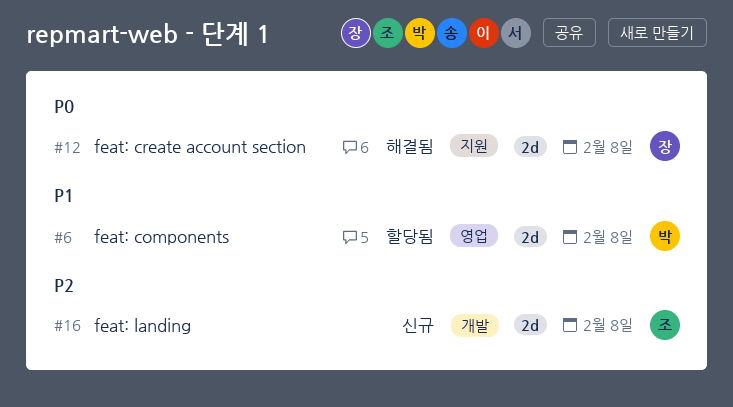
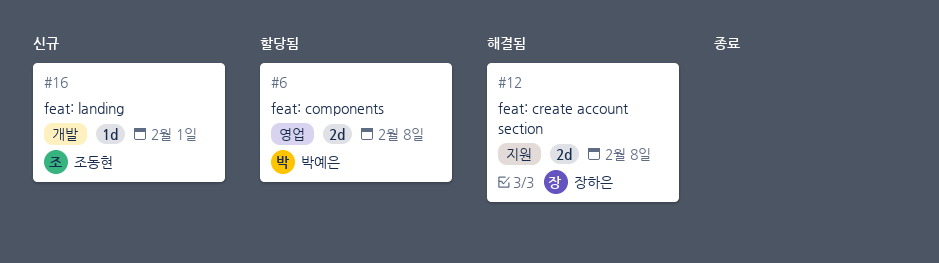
#16, estimate: 2d -> 1d
#16, due: Feb 8 -> Feb 1

